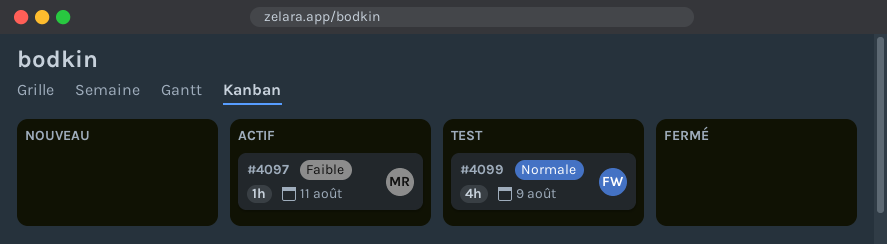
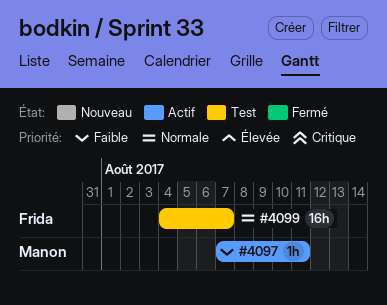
#4099, estimate: 4h -> 16h
#4099, due: Aug 9 -> Aug 7

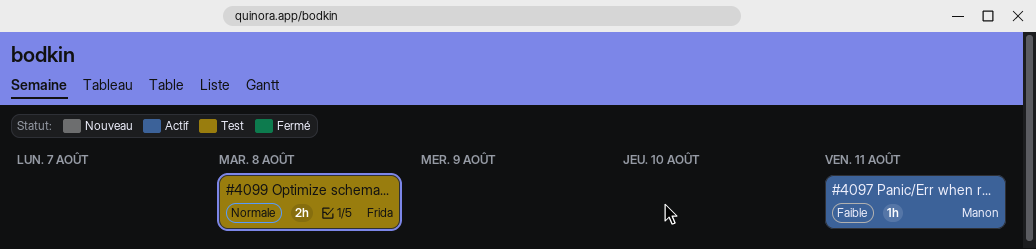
#4099, estimate: 16h -> 2h
#4099, due: Aug 7 -> Aug 8

